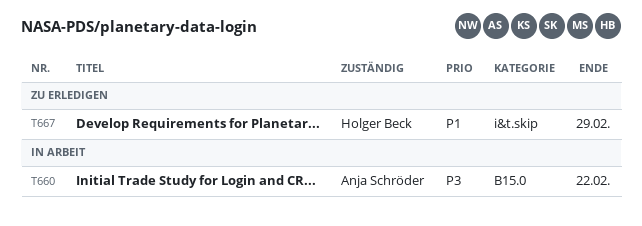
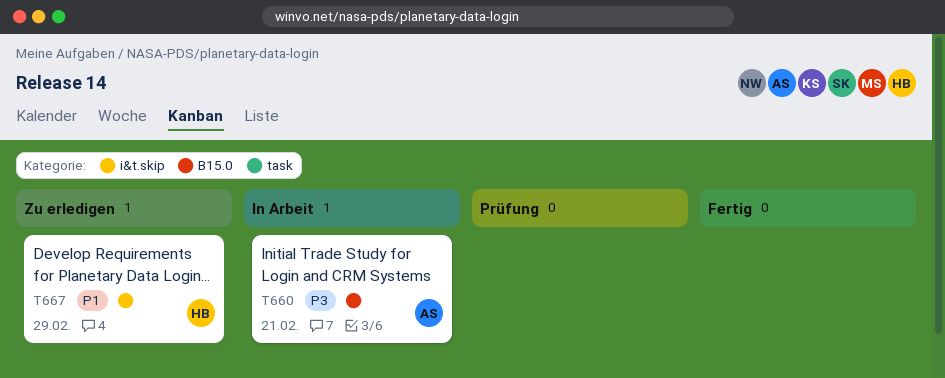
T660, due: Feb 22 -> Feb 21

